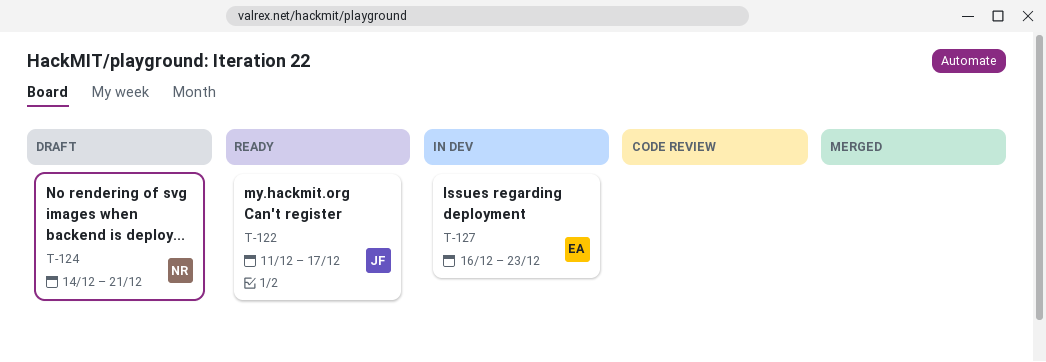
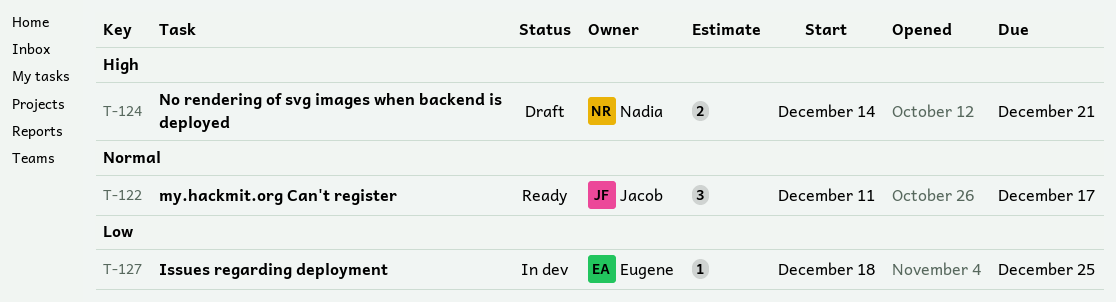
T-127, start: Dec 16 -> Dec 18
T-127, due: Dec 23 -> Dec 25

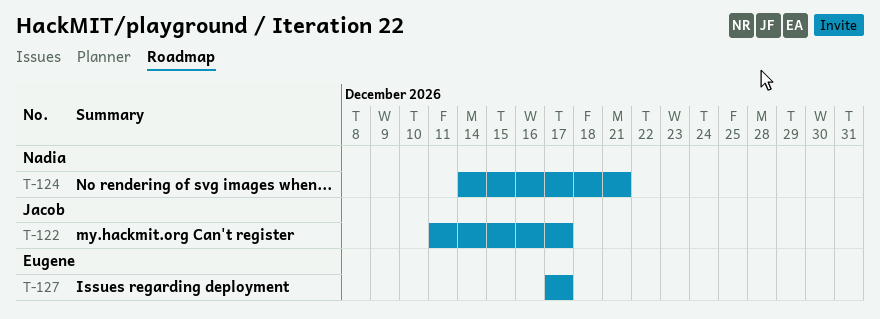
T-127, start: Dec 18 -> Dec 17
T-127, due: Dec 25 -> Dec 17

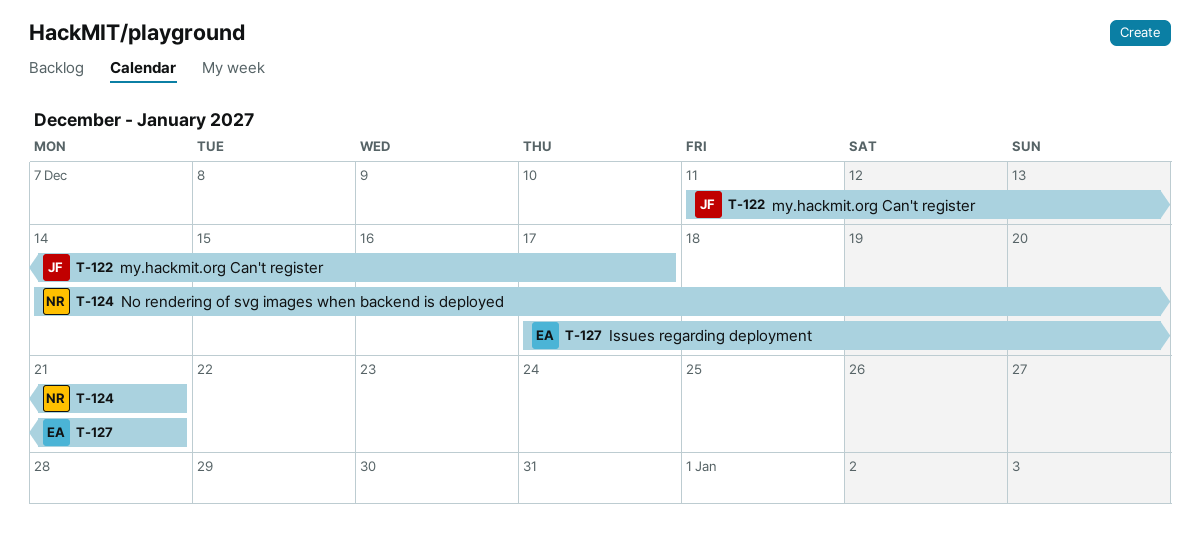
T-127, due: Dec 17 -> Dec 21

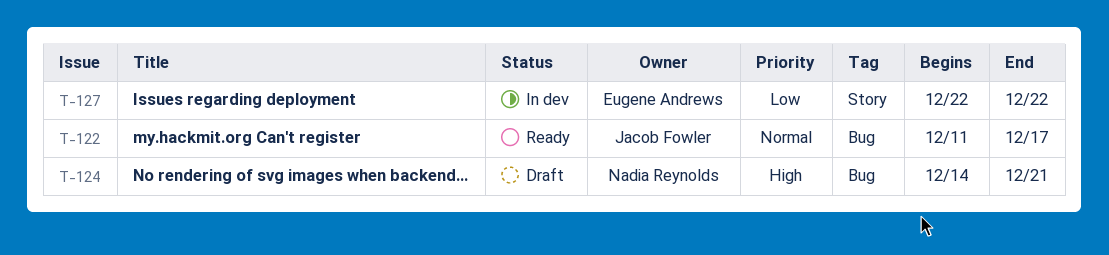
T-127, start: Dec 17 -> Dec 22
T-127, due: Dec 21 -> Dec 22

